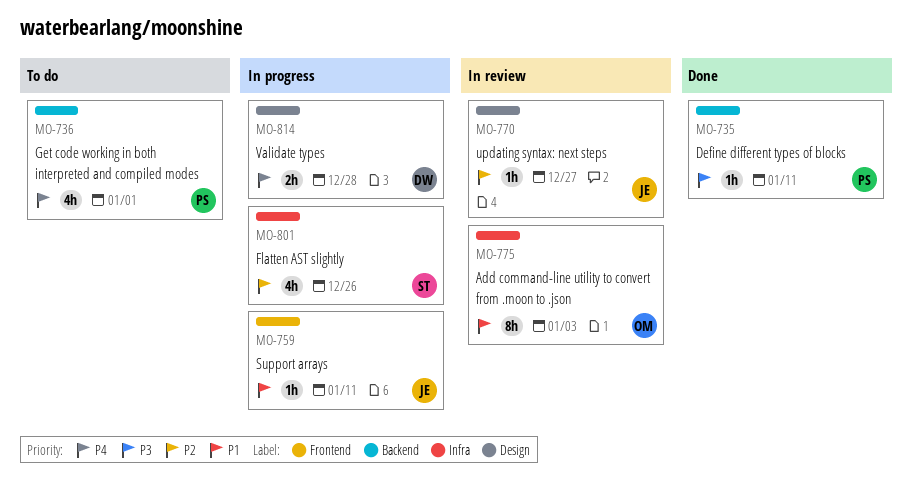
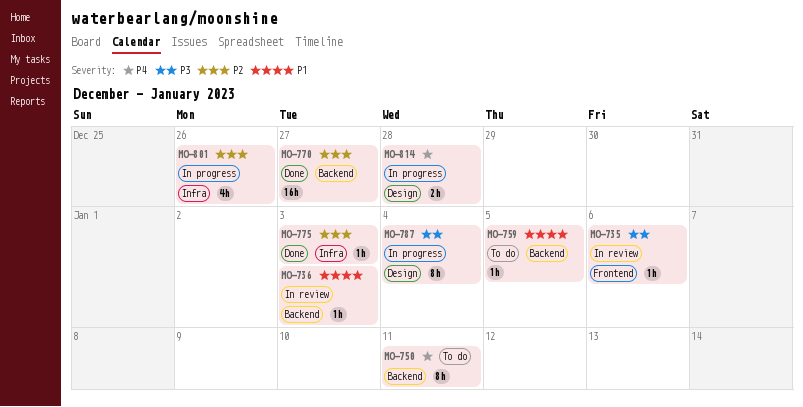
MO-735, status: Done -> In review
MO-735, label: Backend -> Frontend
MO-735, due: Jan 11 -> Jan 6
MO-736, status: To do -> In review
MO-736, priority: P4 -> P1
MO-736, estimate: 4h -> 1h
MO-736, due: Jan 1 -> Jan 3
MO-750: none -> present
MO-759, status: In progress -> To do
MO-759, label: Frontend -> Backend
MO-759, due: Jan 11 -> Jan 5
MO-770, status: In review -> Done
MO-770, label: Design -> Backend
MO-770, estimate: 1h -> 16h
MO-775, status: In review -> Done
MO-775, priority: P1 -> P2
MO-775, estimate: 8h -> 1h
MO-787: none -> present

